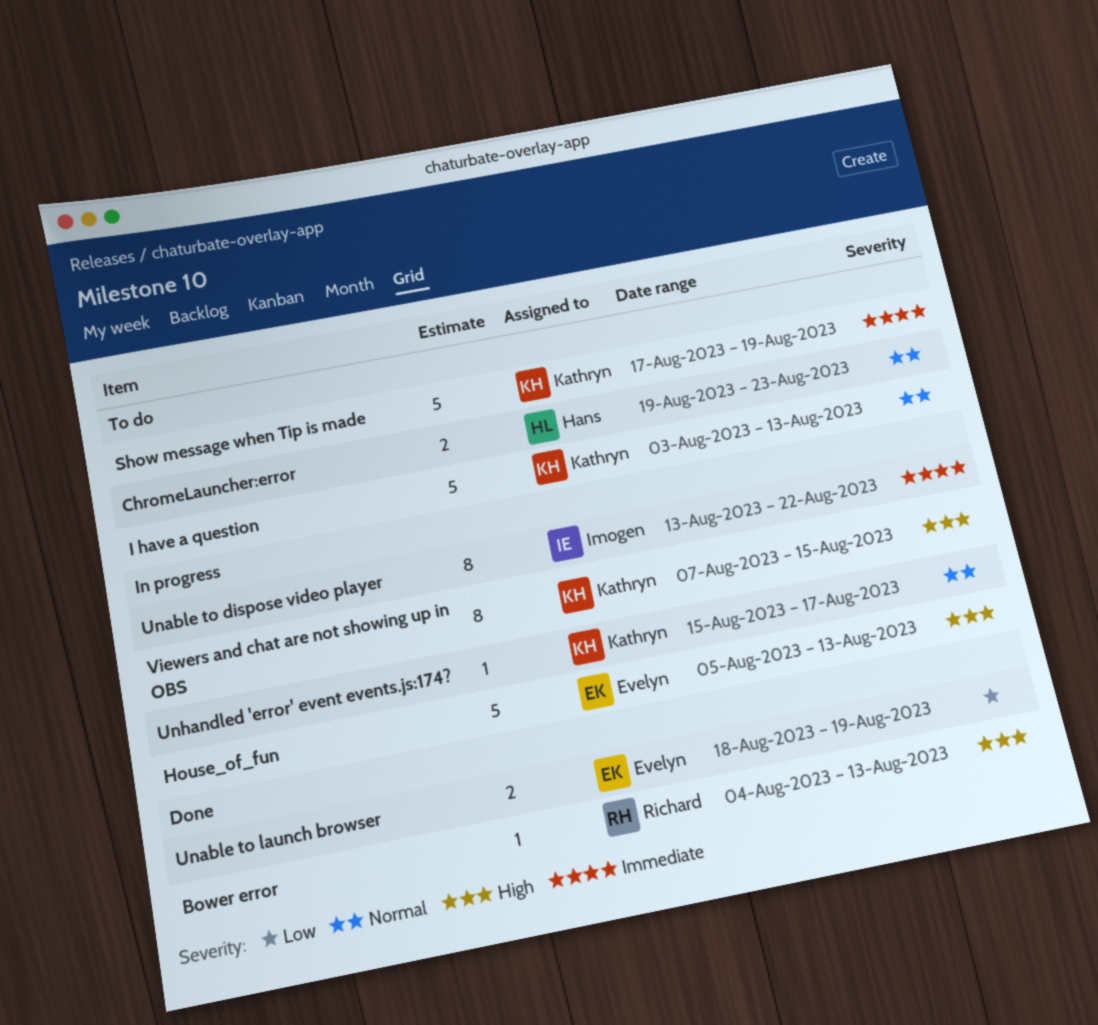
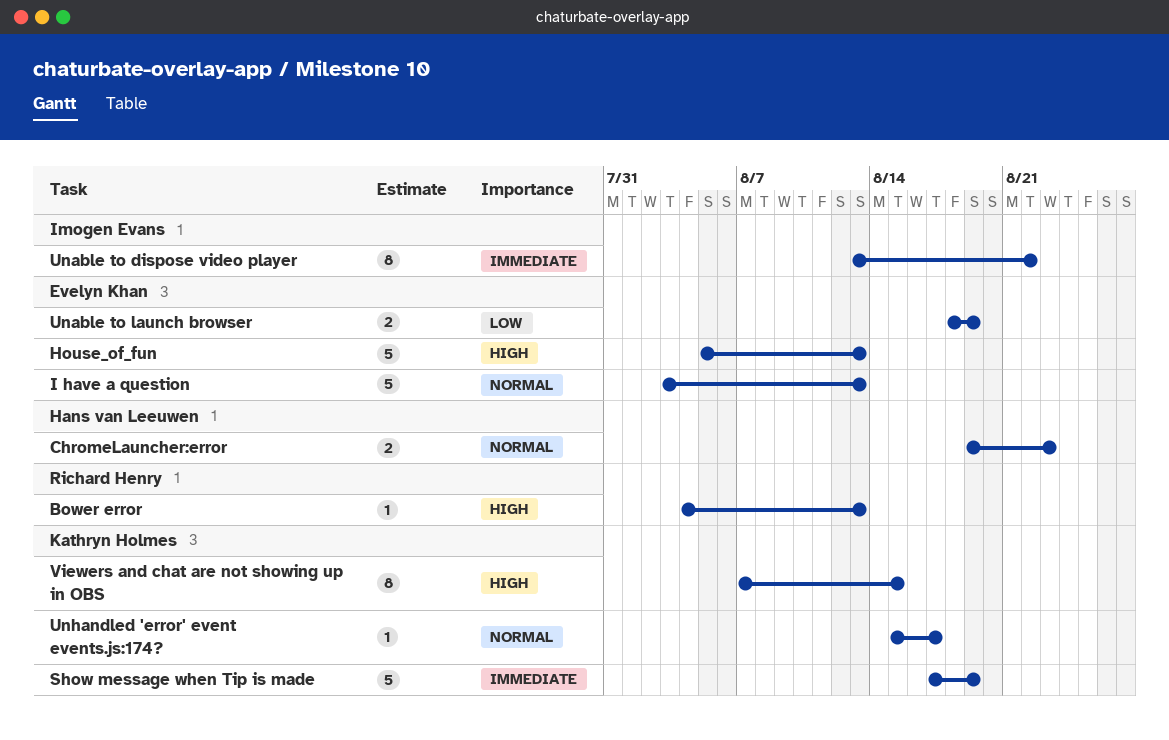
I have a question, owner: Kathryn Holmes -> Evelyn Khan

